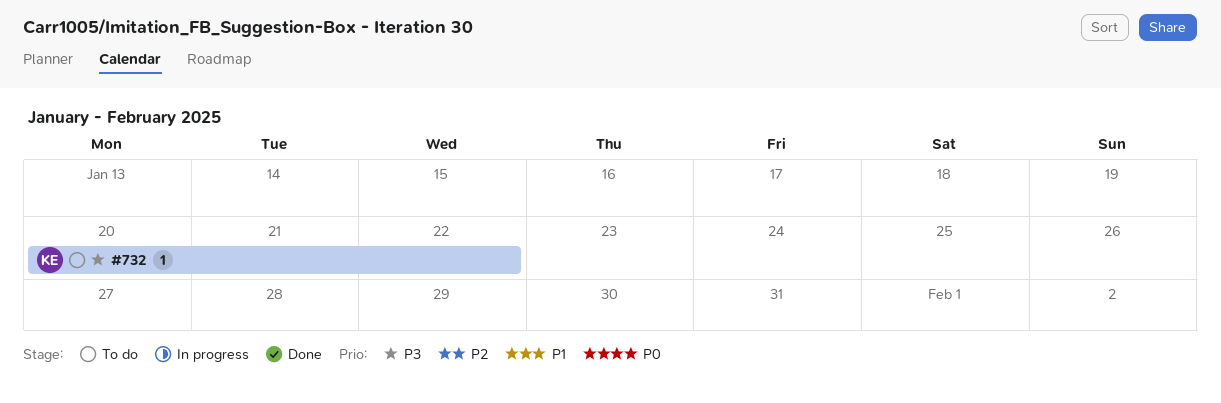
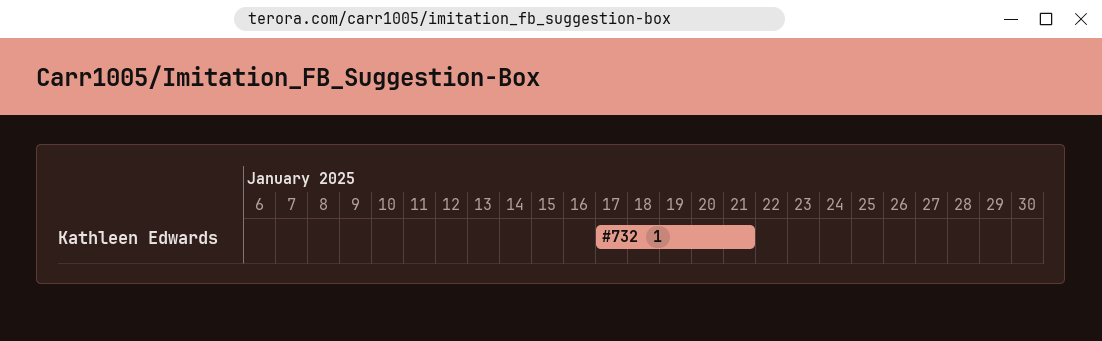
#732, start: Jan 20 -> Jan 17
#732, due: Jan 22 -> Jan 21

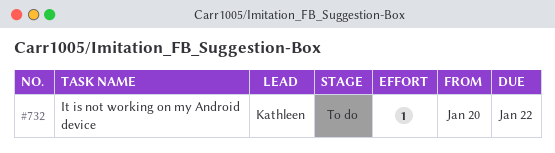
#732, start: Jan 17 -> Jan 20
#732, due: Jan 21 -> Jan 22

